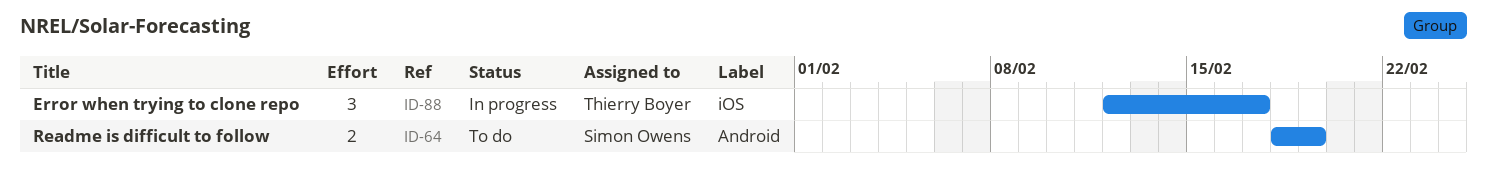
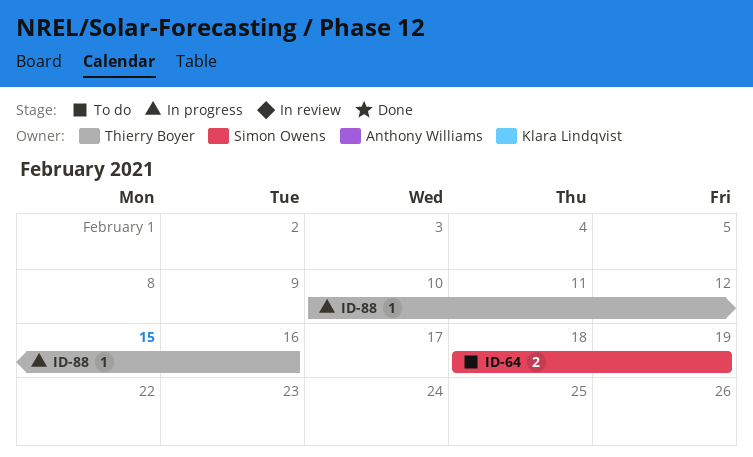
ID-88, estimate: 3 -> 1
ID-88, start: Feb 12 -> Feb 10
ID-88, due: Feb 17 -> Feb 16

